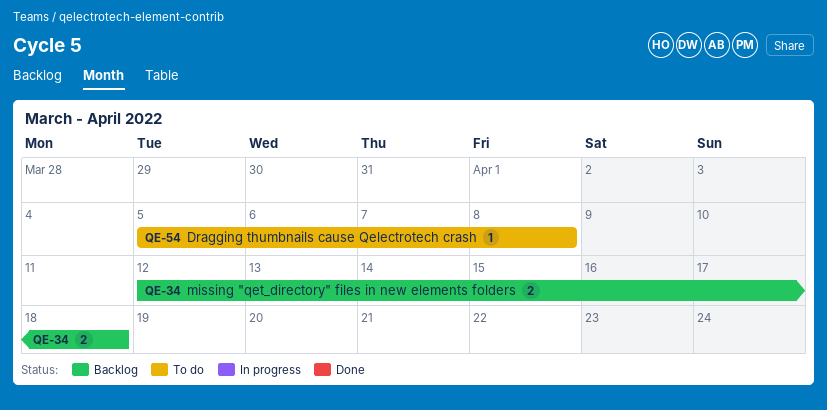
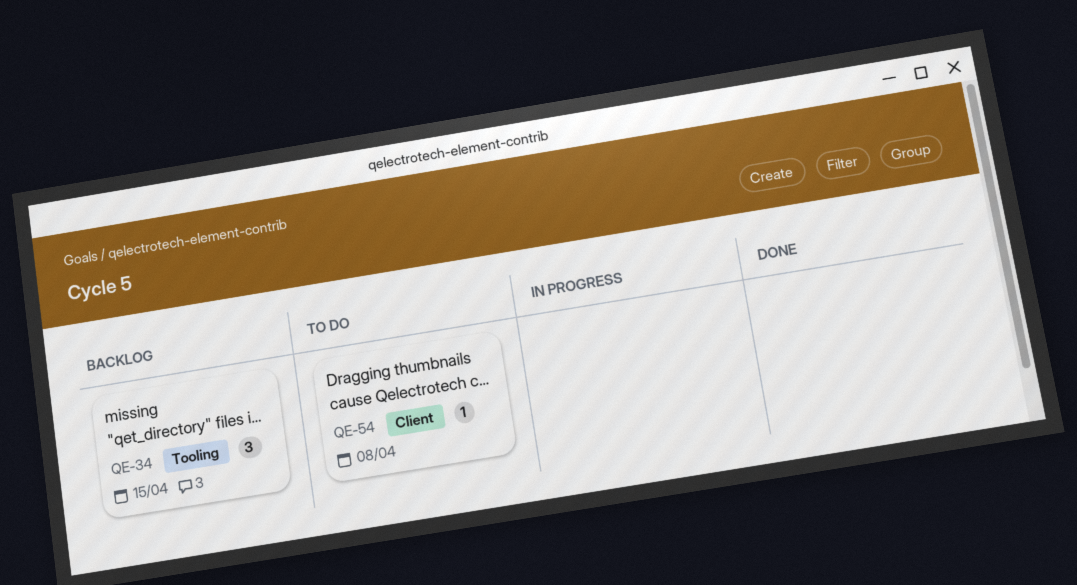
QE-34, estimate: 2 -> 3
QE-34, due: Apr 18 -> Apr 15

